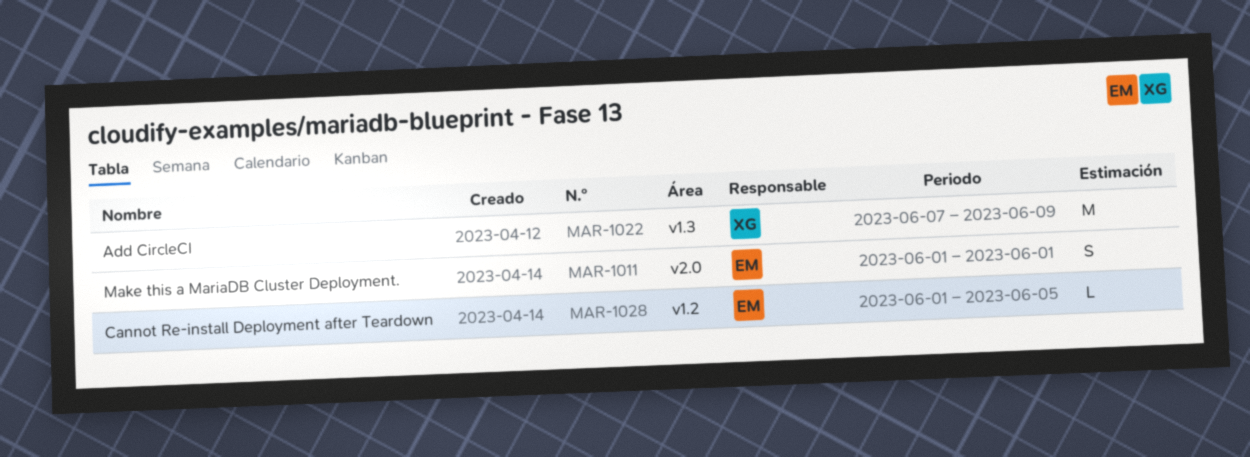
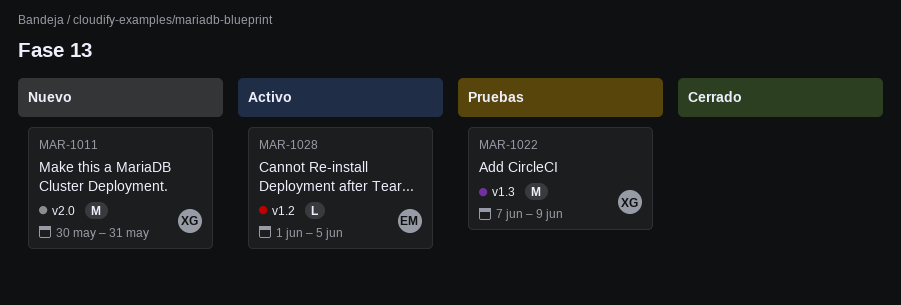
MAR-1011, owner: EM -> XG
MAR-1011, estimate: S -> M
MAR-1011, start: Jun 1 -> May 30
MAR-1011, due: Jun 1 -> May 31

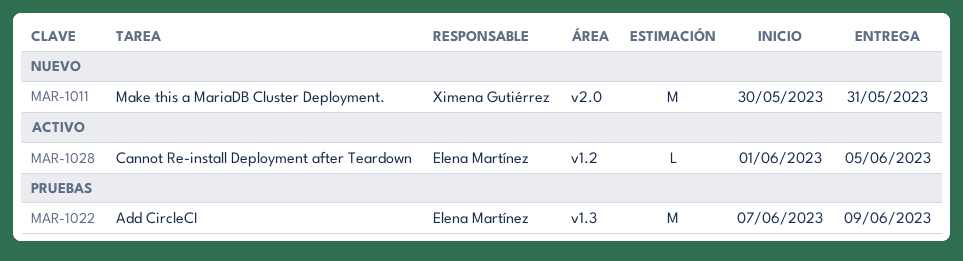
MAR-1022, owner: Ximena Gutiérrez -> Elena Martínez

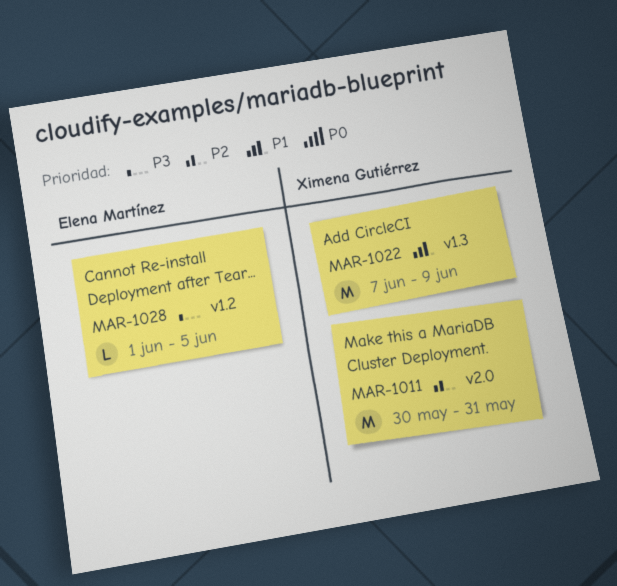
MAR-1022, owner: Elena Martínez -> Ximena Gutiérrez

